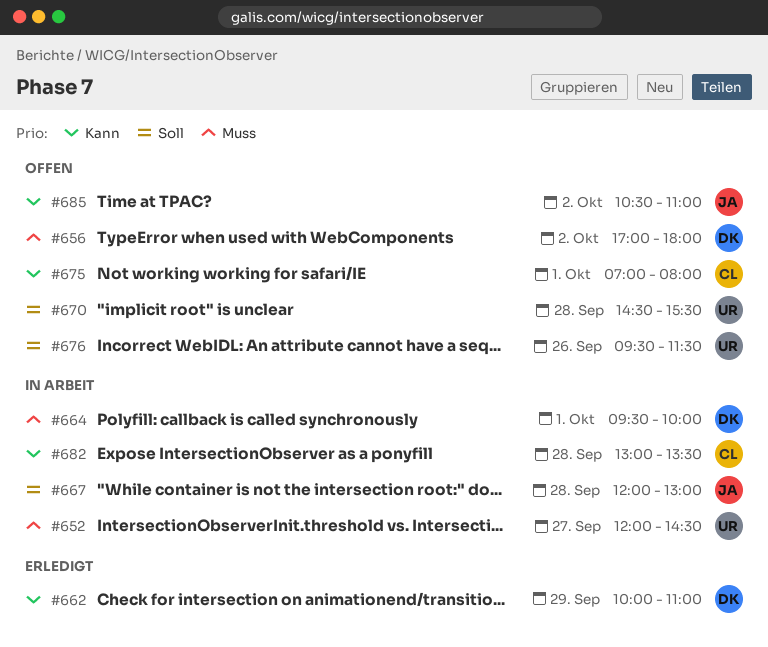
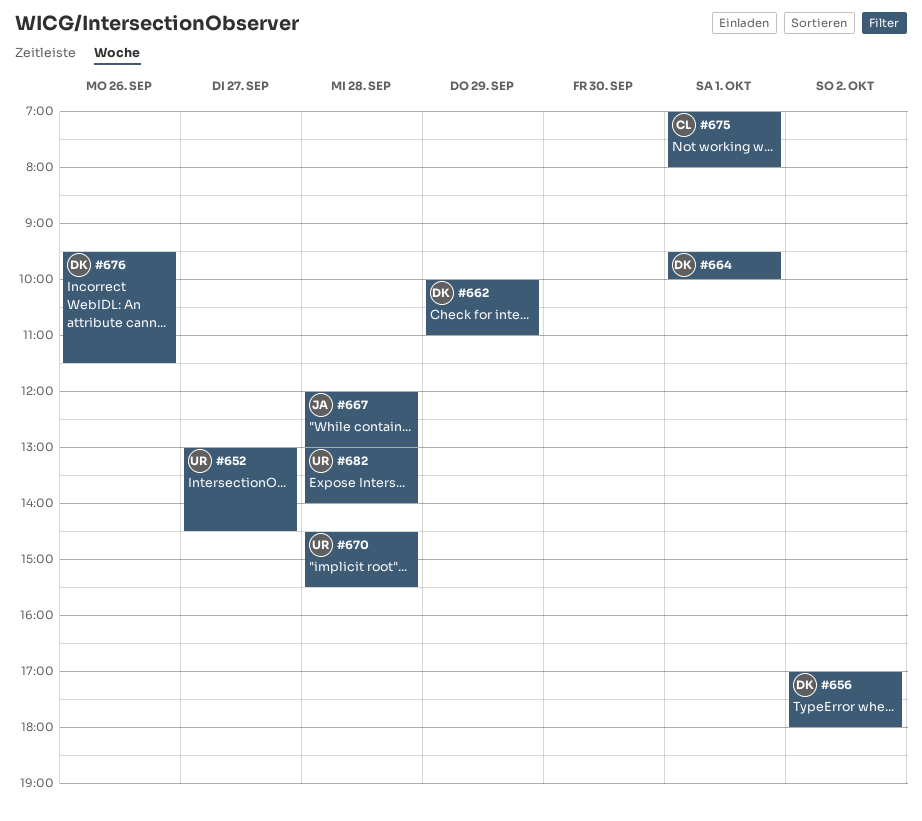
#652, begins: 12:00 -> 13:00
#676, owner: UR -> DK
#682, owner: CL -> UR
#682, ends: 13:30 -> 14:00
#685: present -> none

